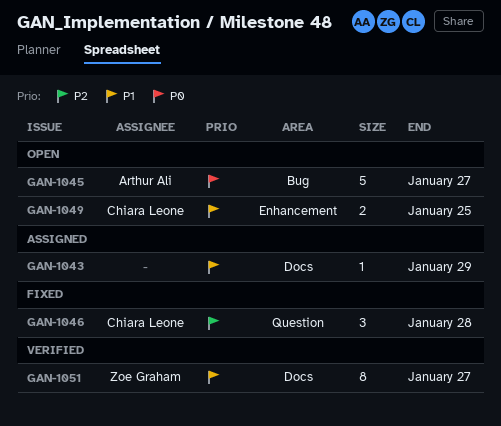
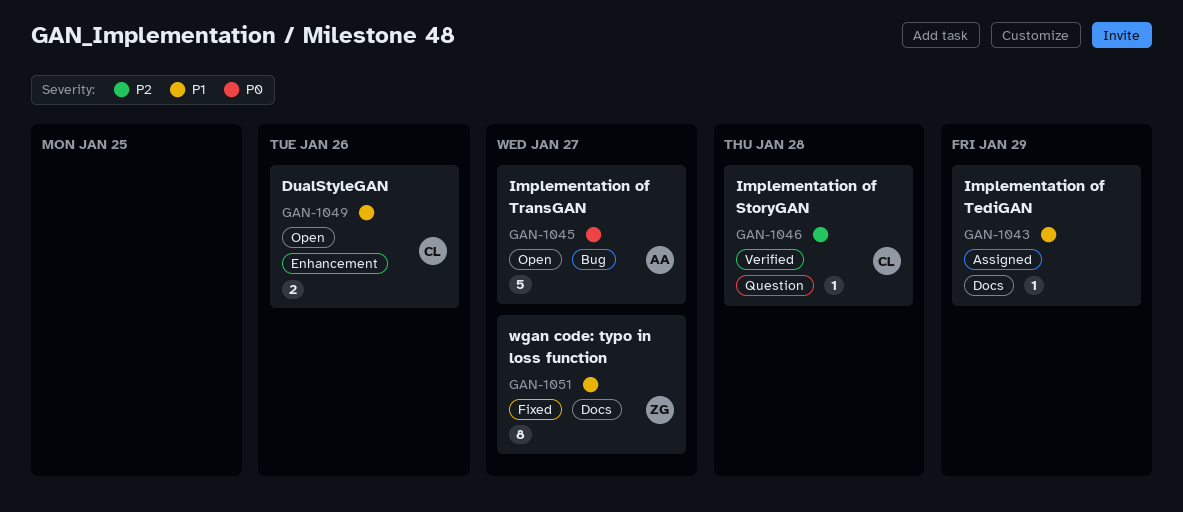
GAN-1046, status: Fixed -> Verified
GAN-1046, estimate: 3 -> 1
GAN-1049, due: Jan 25 -> Jan 26
GAN-1051, status: Verified -> Fixed

